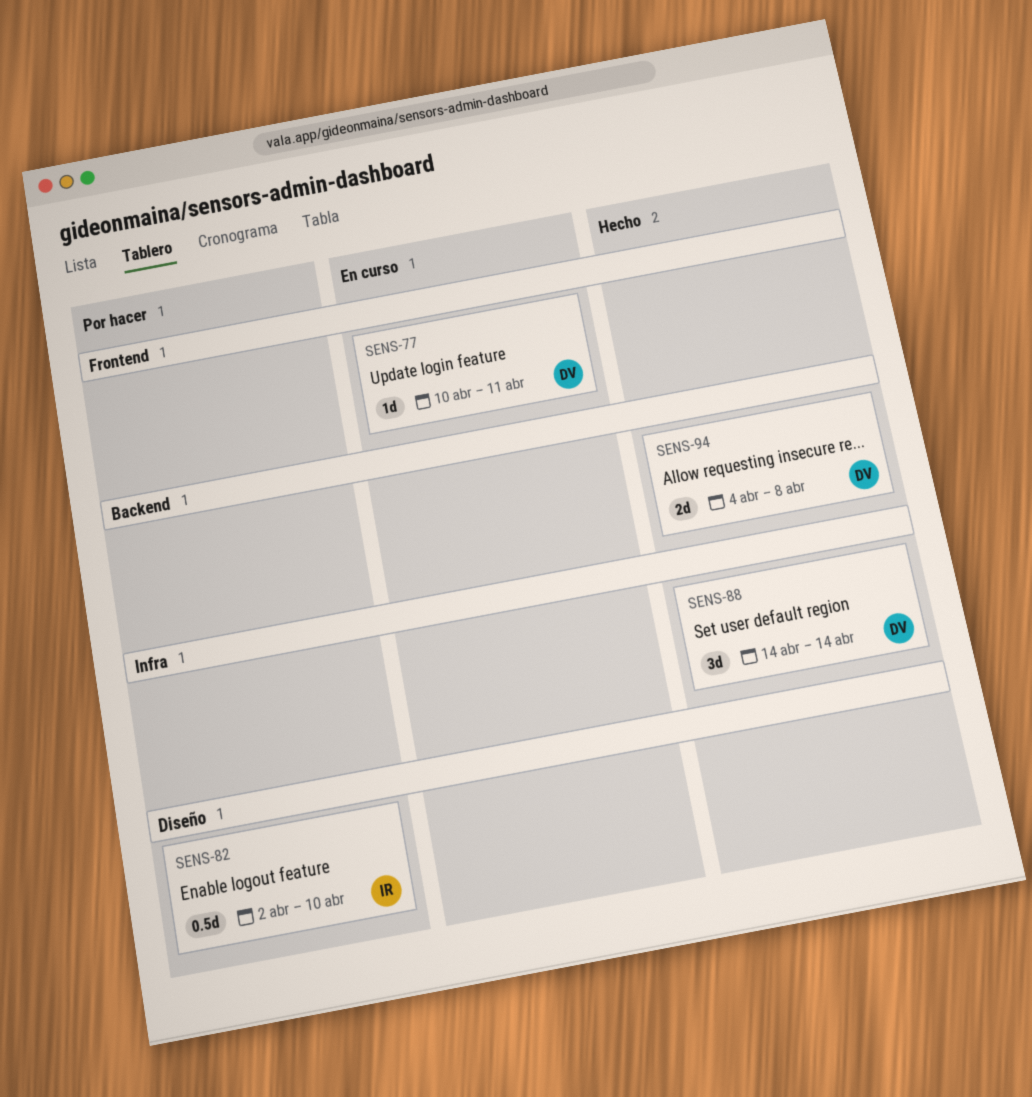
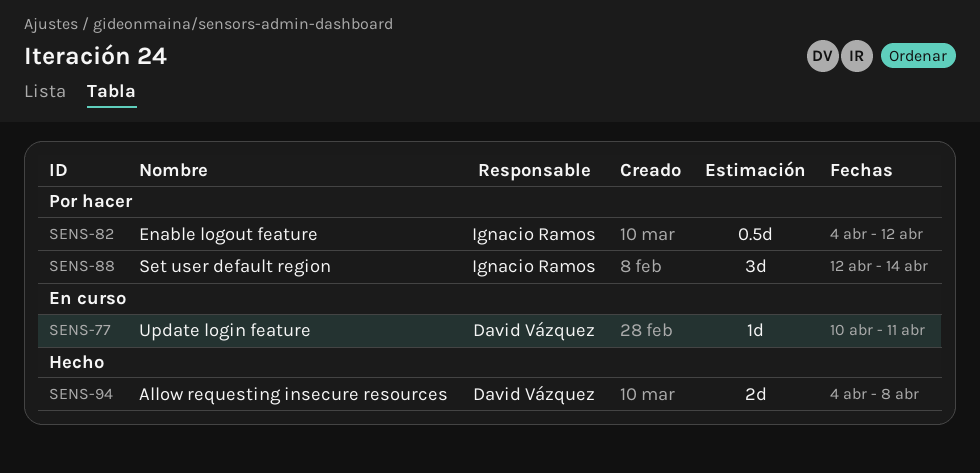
SENS-82, start: Apr 2 -> Apr 4
SENS-82, due: Apr 10 -> Apr 12
SENS-88, status: Hecho -> Por hacer
SENS-88, owner: David Vázquez -> Ignacio Ramos
SENS-88, start: Apr 14 -> Apr 12

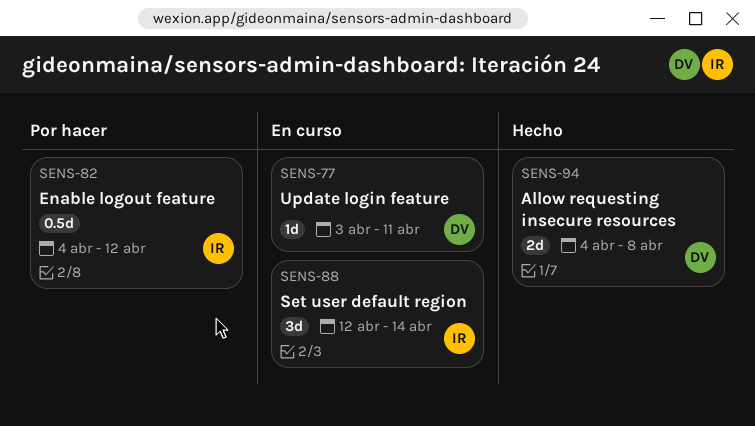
SENS-77, start: Apr 10 -> Apr 3
SENS-88, status: Por hacer -> En curso

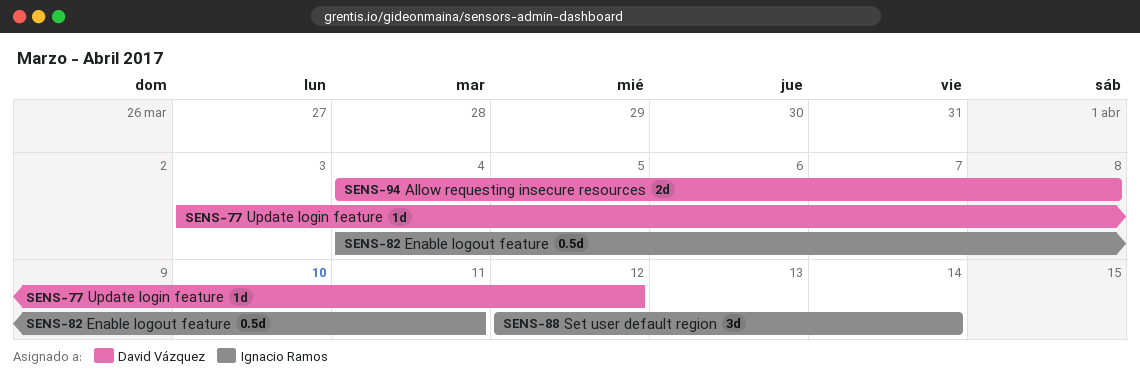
SENS-77, due: Apr 11 -> Apr 12
SENS-82, due: Apr 12 -> Apr 11

